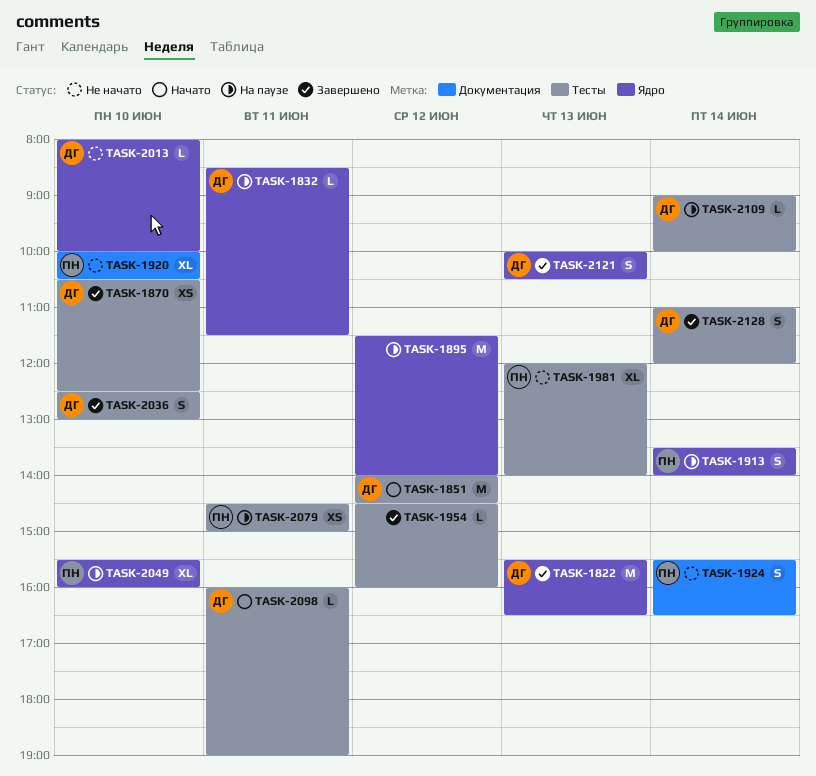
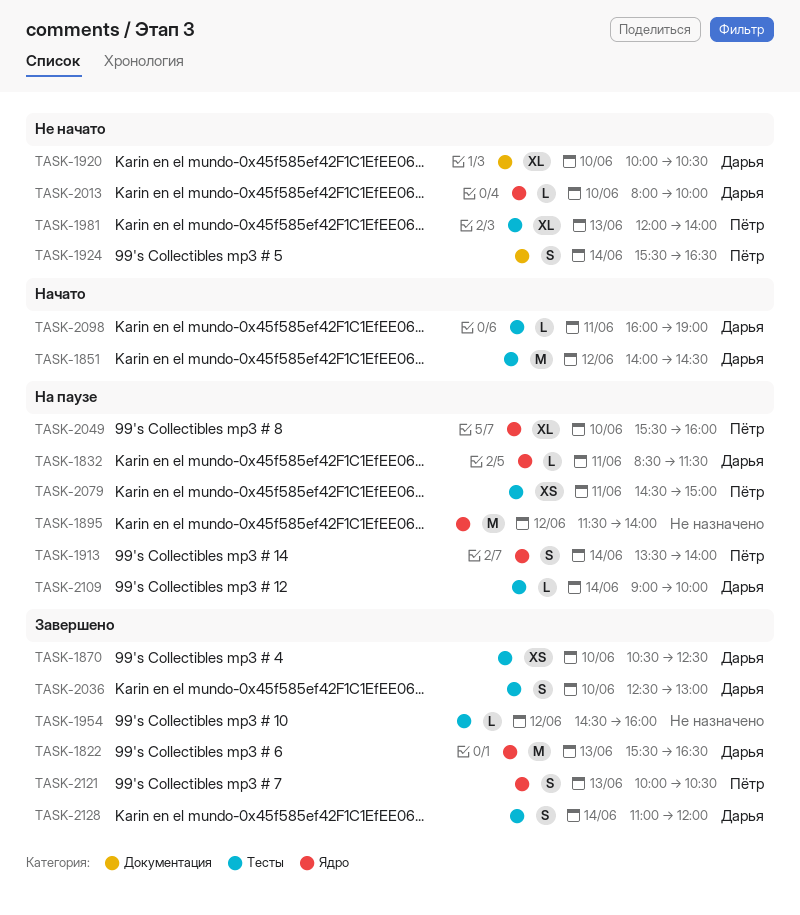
TASK-1920, owner: Пётр -> Дарья
TASK-2121, owner: Дарья -> Пётр

